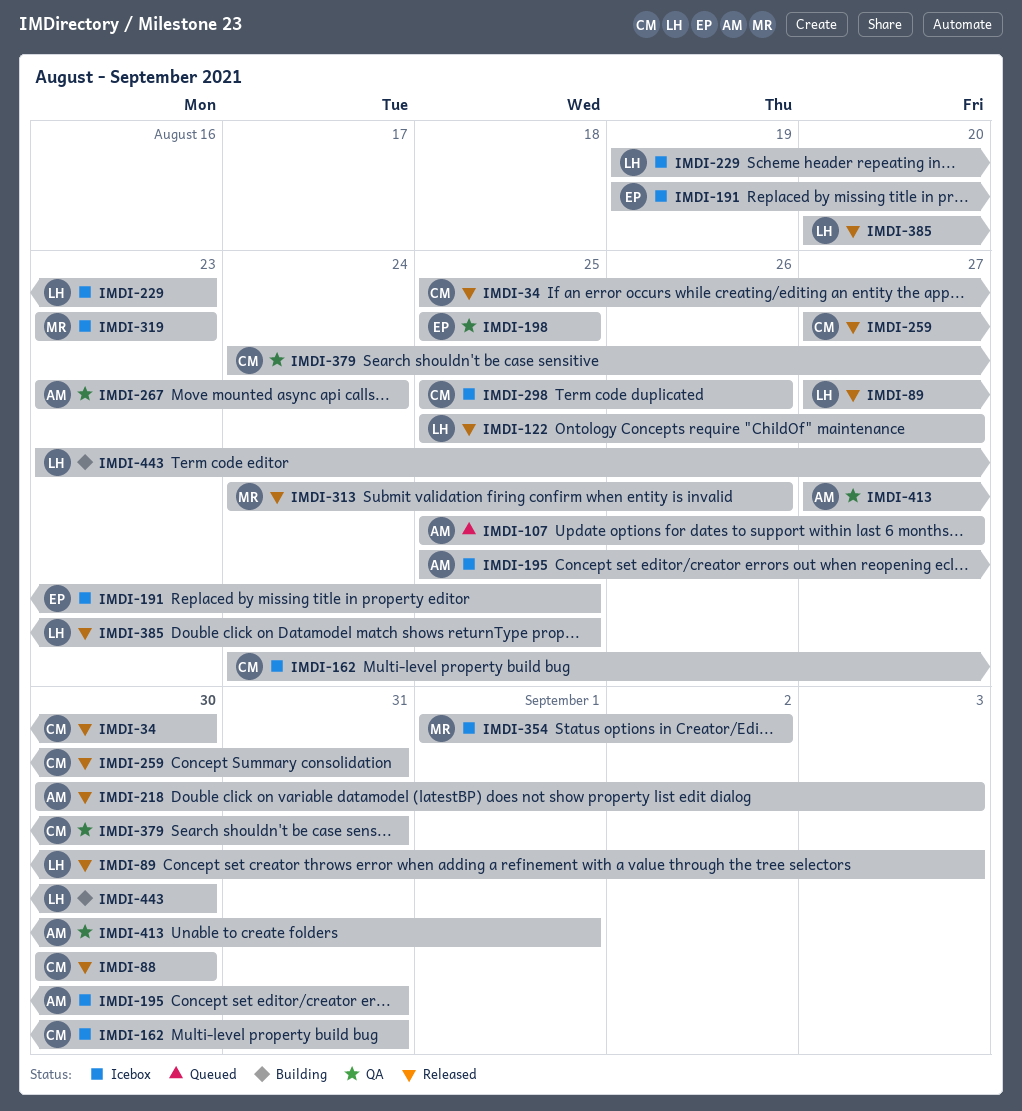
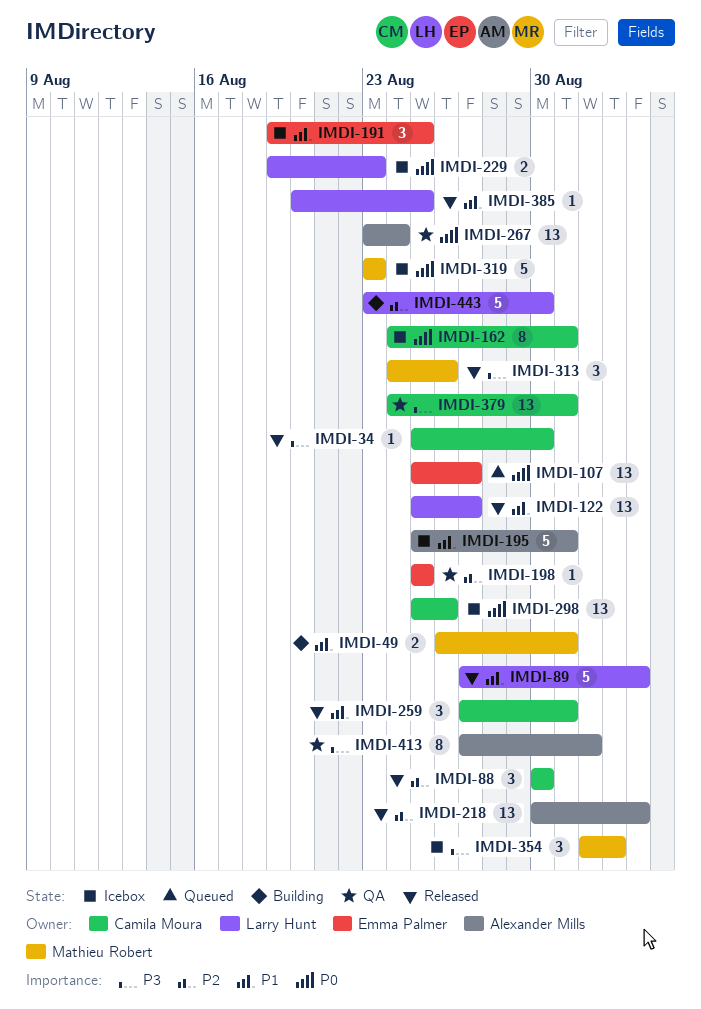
IMDI-49: none -> present
IMDI-107, owner: Alexander Mills -> Emma Palmer

